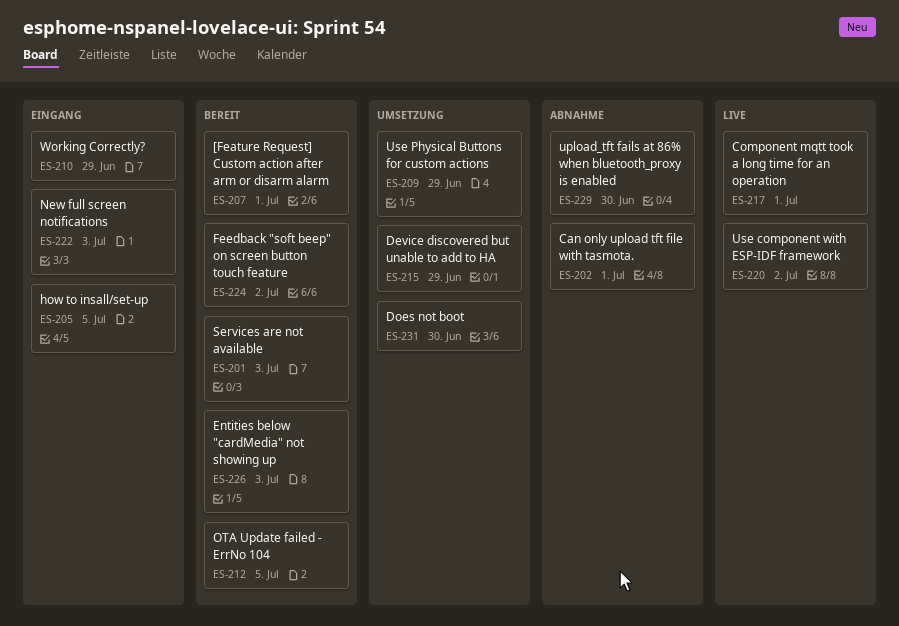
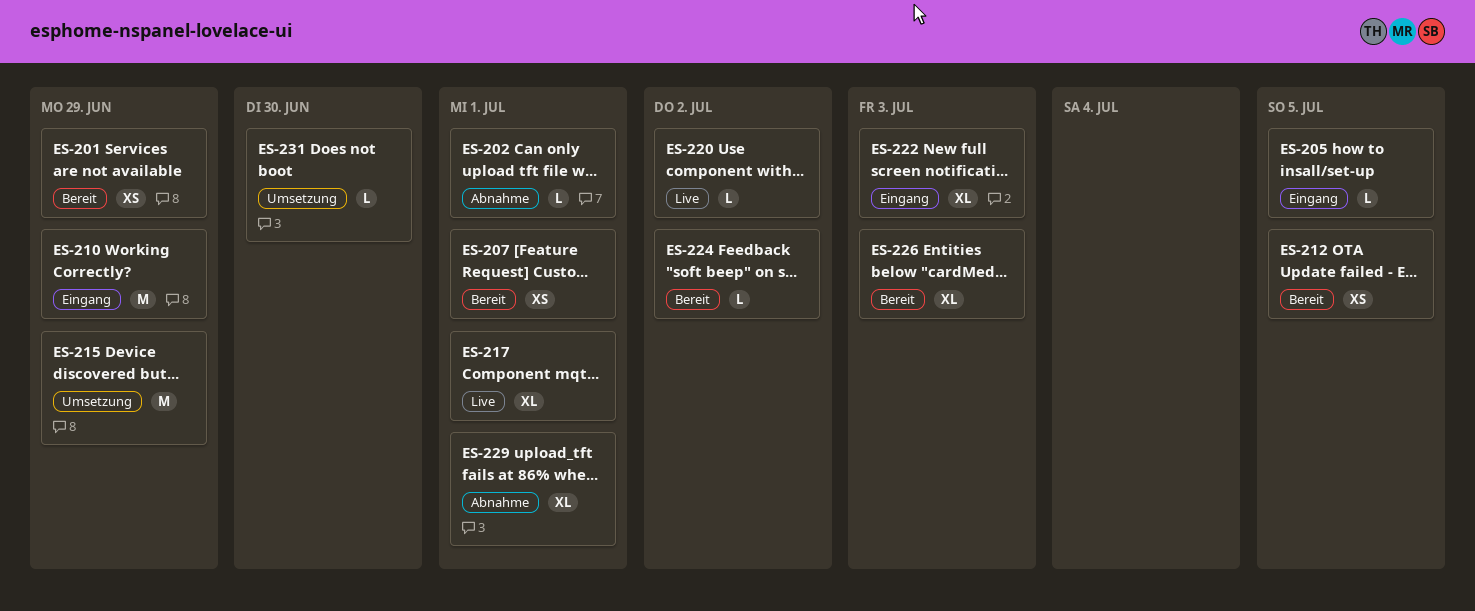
ES-201, due: Jul 3 -> Jun 29
ES-209: present -> none
ES-229, due: Jun 30 -> Jul 1

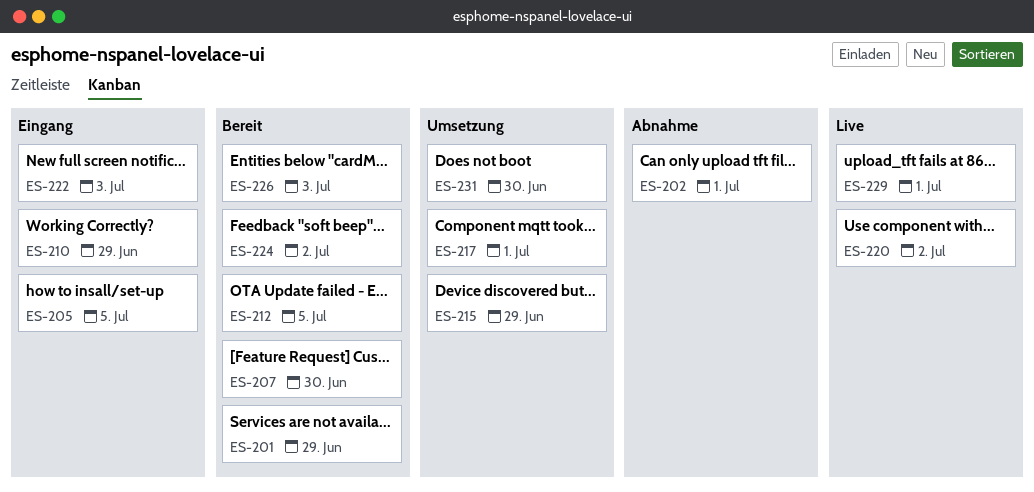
ES-207, due: Jul 1 -> Jun 30
ES-217, status: Live -> Umsetzung
ES-229, status: Abnahme -> Live

